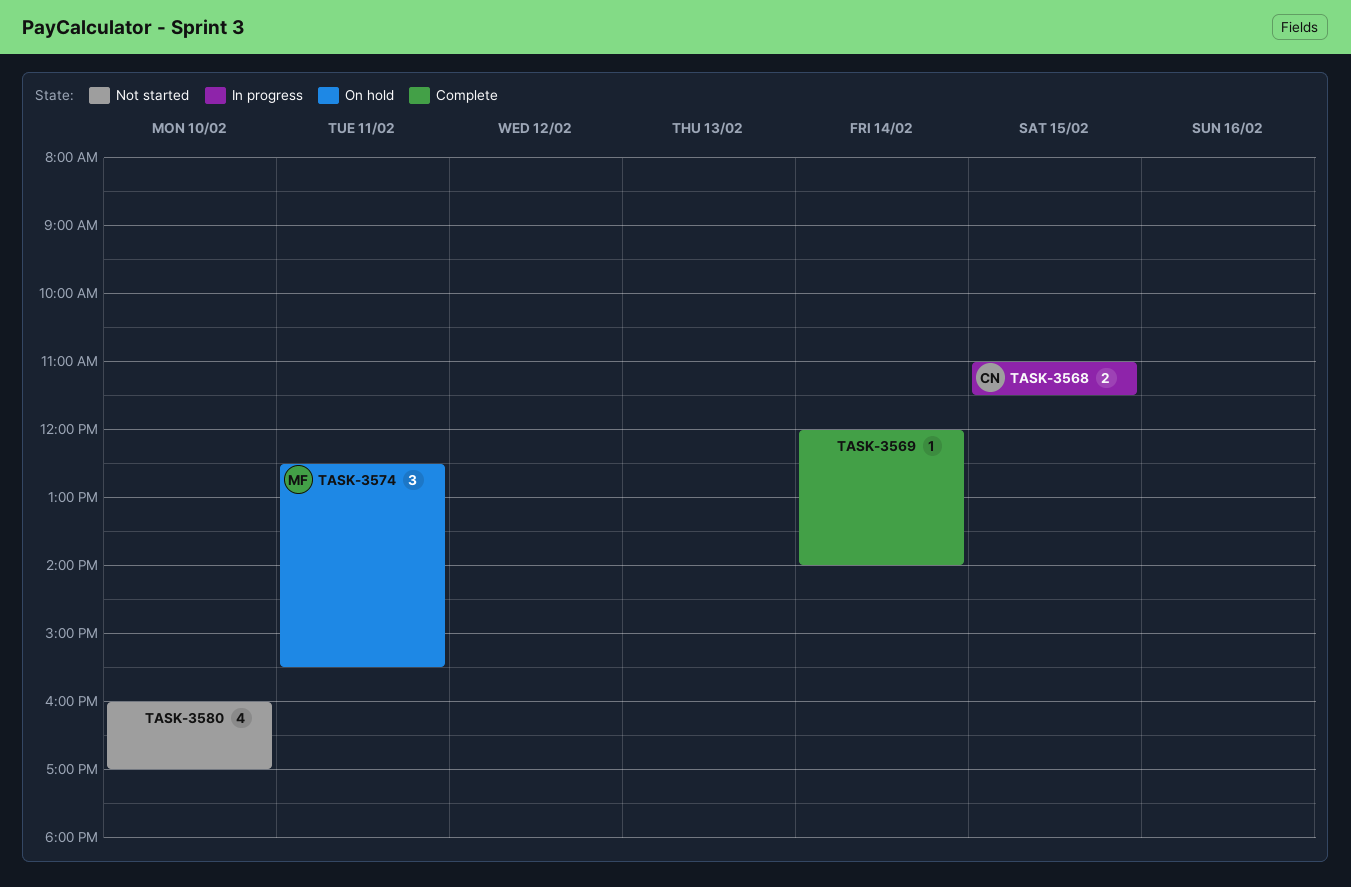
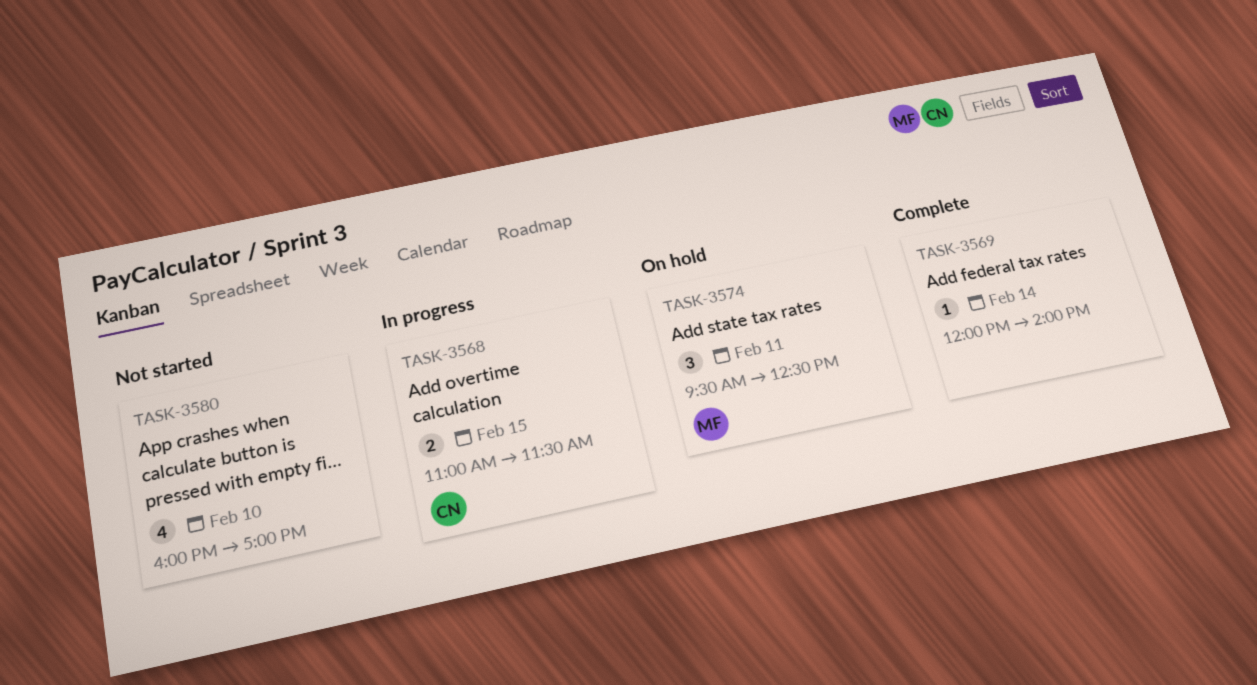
TASK-3574, begins: 12:30 -> 09:30
TASK-3574, ends: 15:30 -> 12:30

